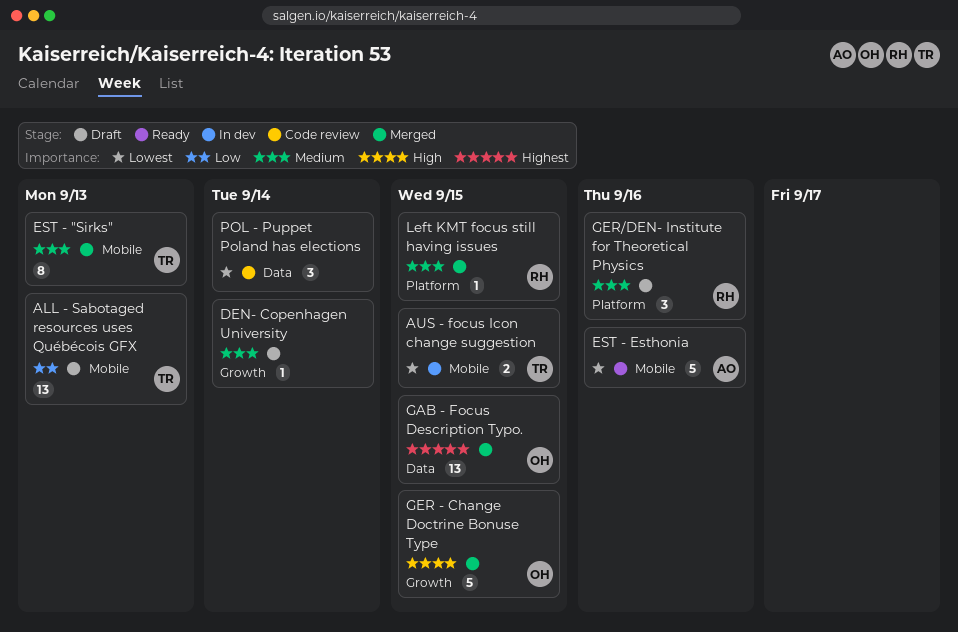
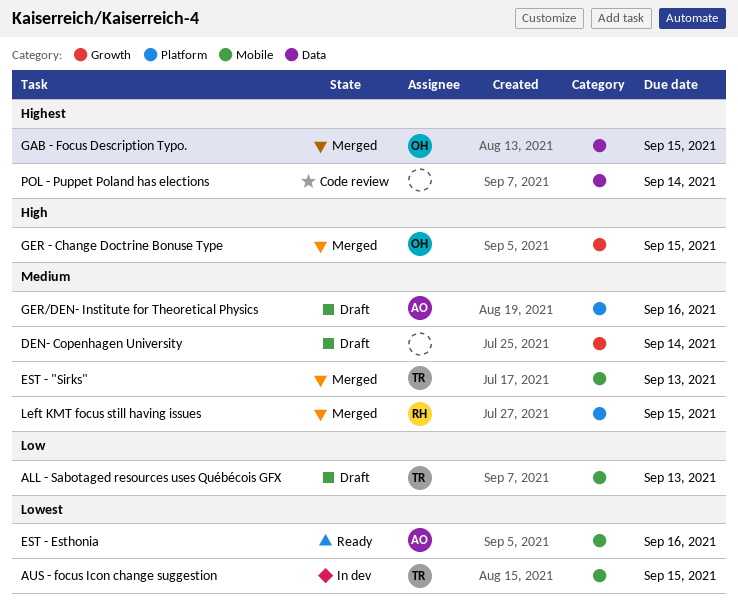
GER/DEN- Institute for Theoretical Physics, owner: RH -> AO
POL - Puppet Poland has elections, priority: Lowest -> Highest

